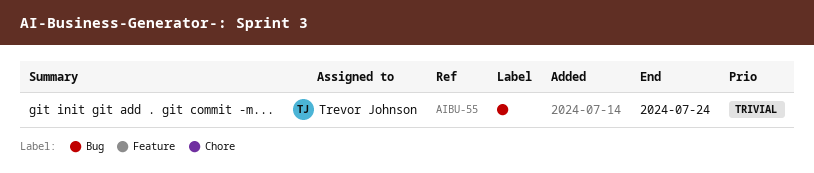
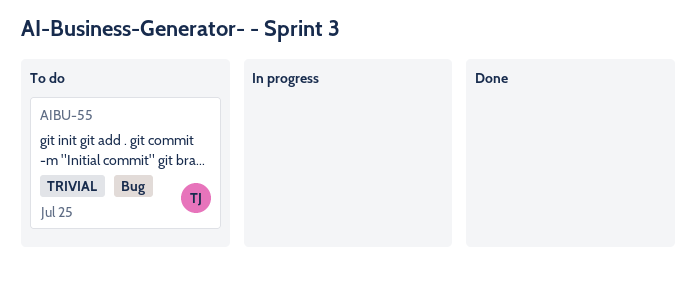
AIBU-55, due: Jul 24 -> Jul 25

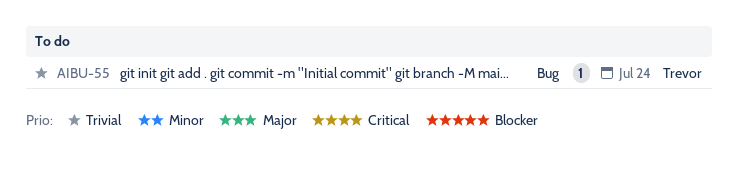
AIBU-55, due: Jul 25 -> Jul 24

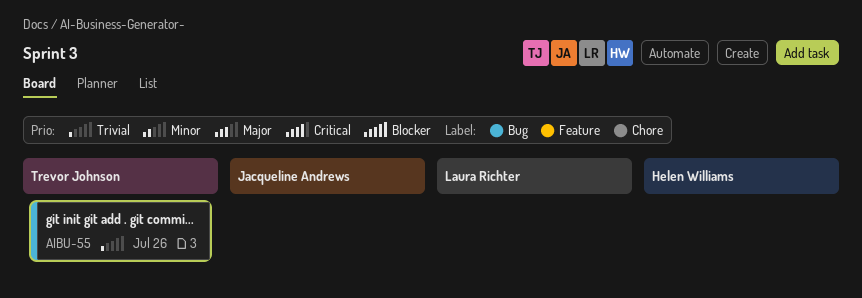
AIBU-55, due: Jul 24 -> Jul 26

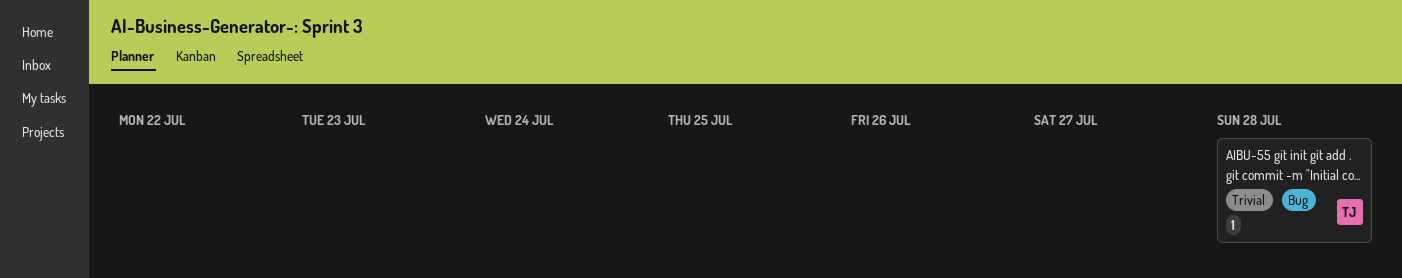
AIBU-55, due: Jul 26 -> Jul 28

